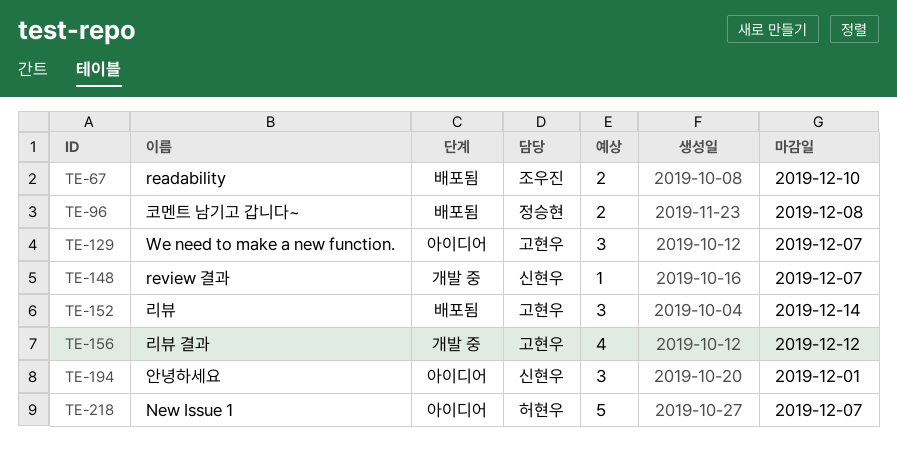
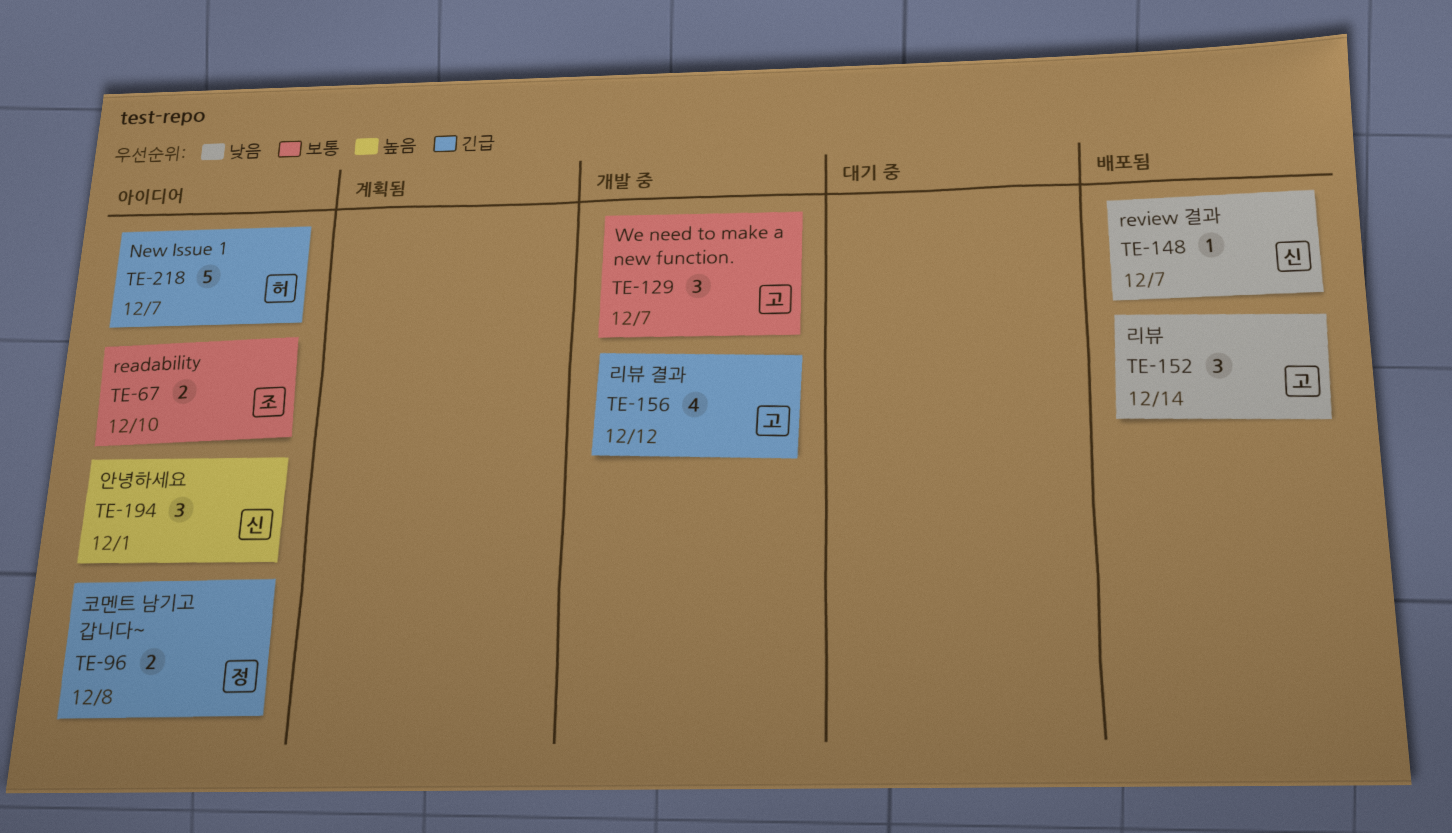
TE-67, status: 배포됨 -> 아이디어
TE-96, status: 배포됨 -> 아이디어
TE-129, status: 아이디어 -> 개발 중
TE-148, status: 개발 중 -> 배포됨

